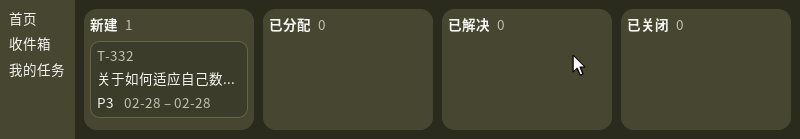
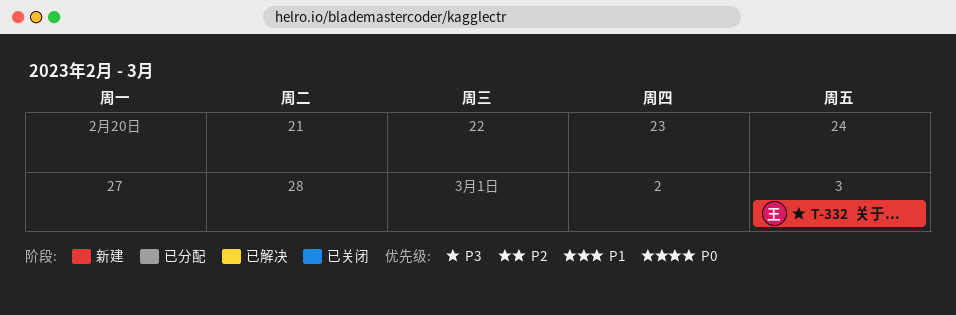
T-332, start: Feb 28 -> Mar 3
T-332, due: Feb 28 -> Mar 3

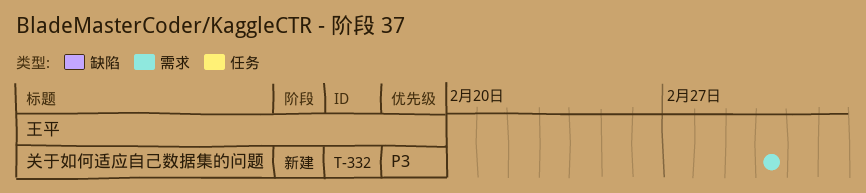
T-332, start: Mar 3 -> Mar 2
T-332, due: Mar 3 -> Mar 2

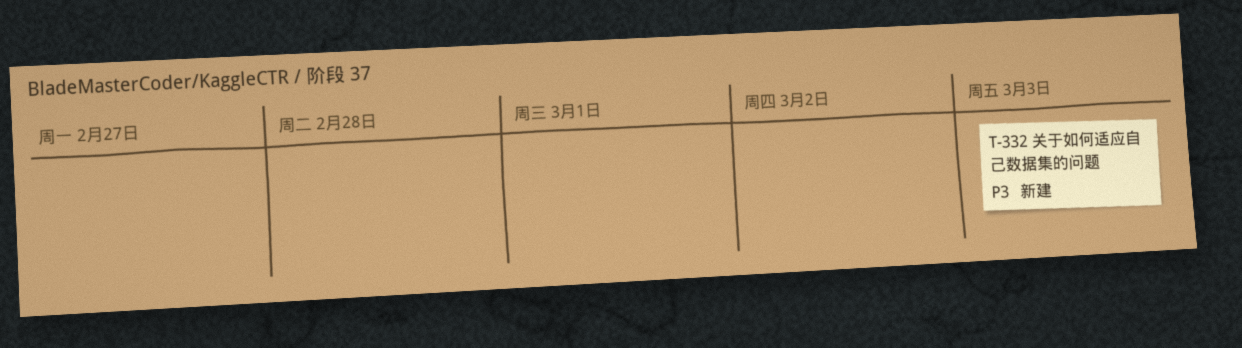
T-332, due: Mar 2 -> Mar 3

